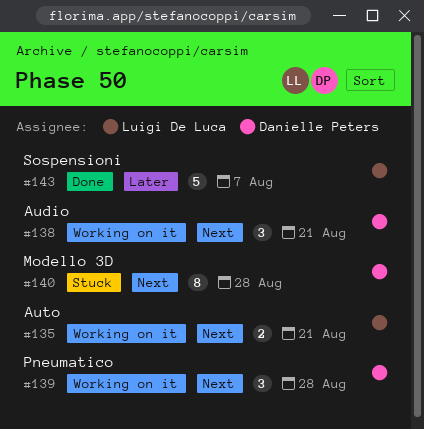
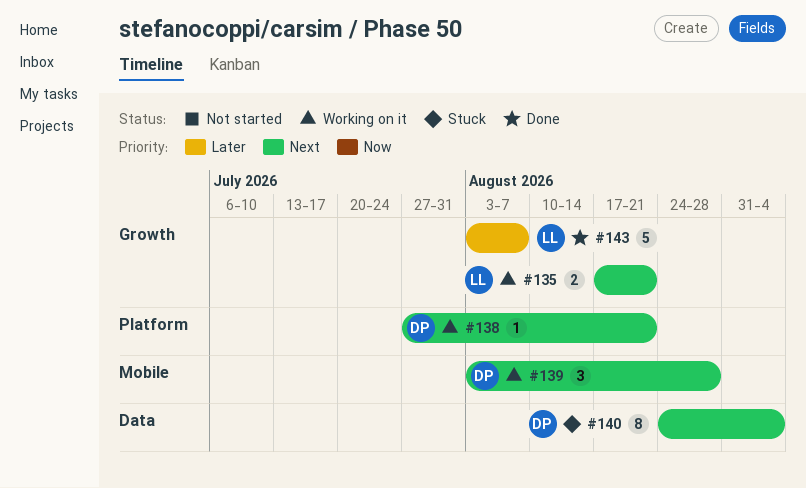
#138, estimate: 3 -> 1
#140, due: Aug 28 -> Sep 4

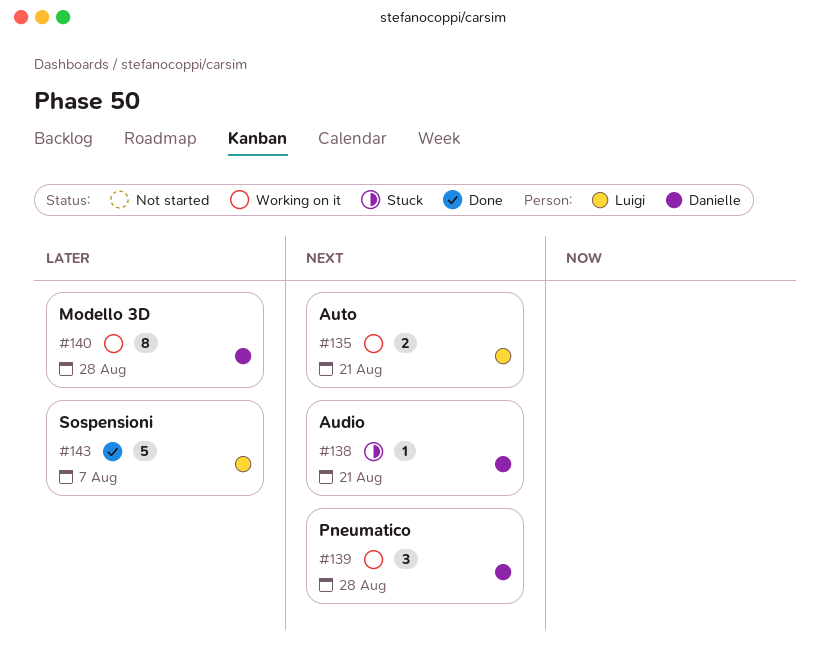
#138, status: Working on it -> Stuck
#140, status: Stuck -> Working on it
#140, priority: Next -> Later
#140, due: Sep 4 -> Aug 28

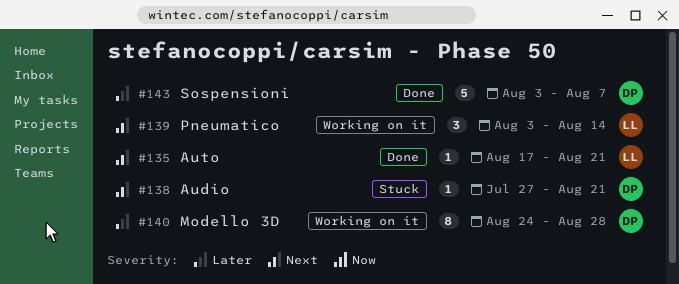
#135, status: Working on it -> Done
#135, estimate: 2 -> 1
#139, owner: Danielle -> Luigi
#139, due: Aug 28 -> Aug 14
#143, owner: Luigi -> Danielle

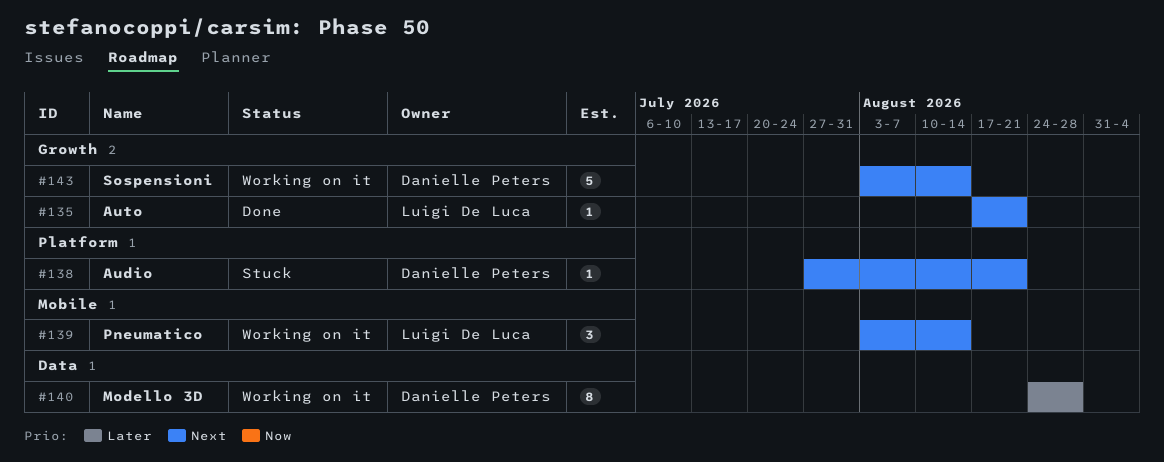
#143, status: Done -> Working on it
#143, priority: Later -> Next
#143, due: Aug 7 -> Aug 14

